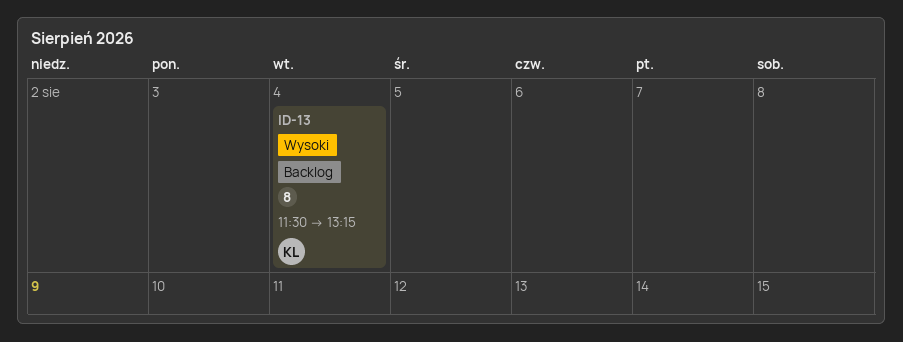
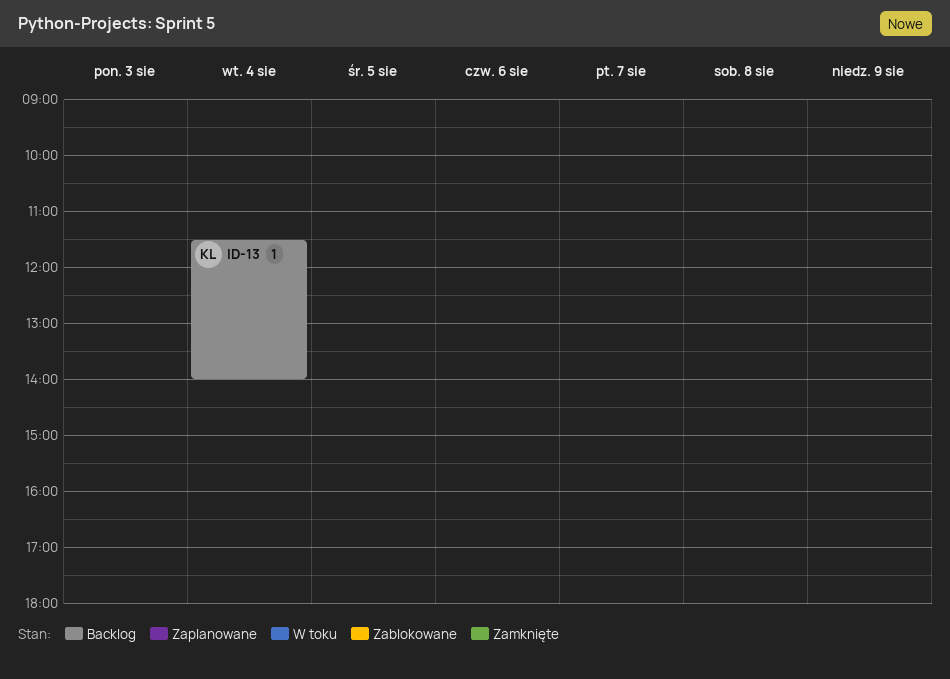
ID-13, estimate: 8 -> 1
ID-13, ends: 13:15 -> 14:00

